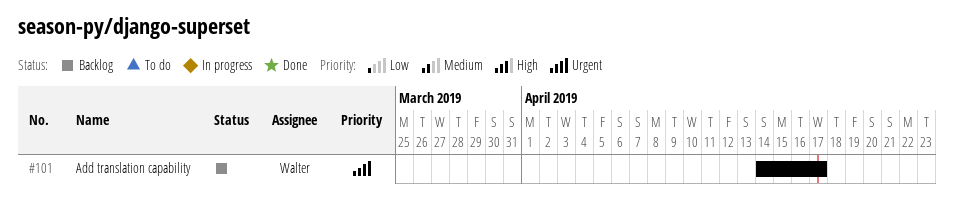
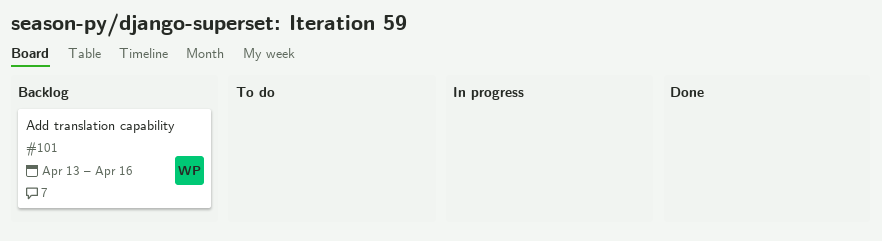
#101, start: Apr 14 -> Apr 13
#101, due: Apr 17 -> Apr 16

